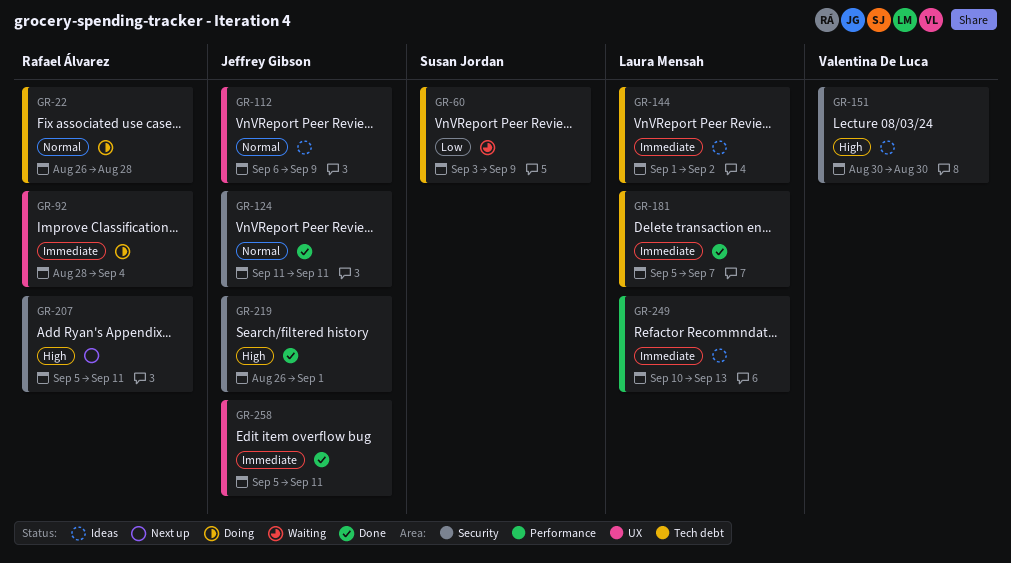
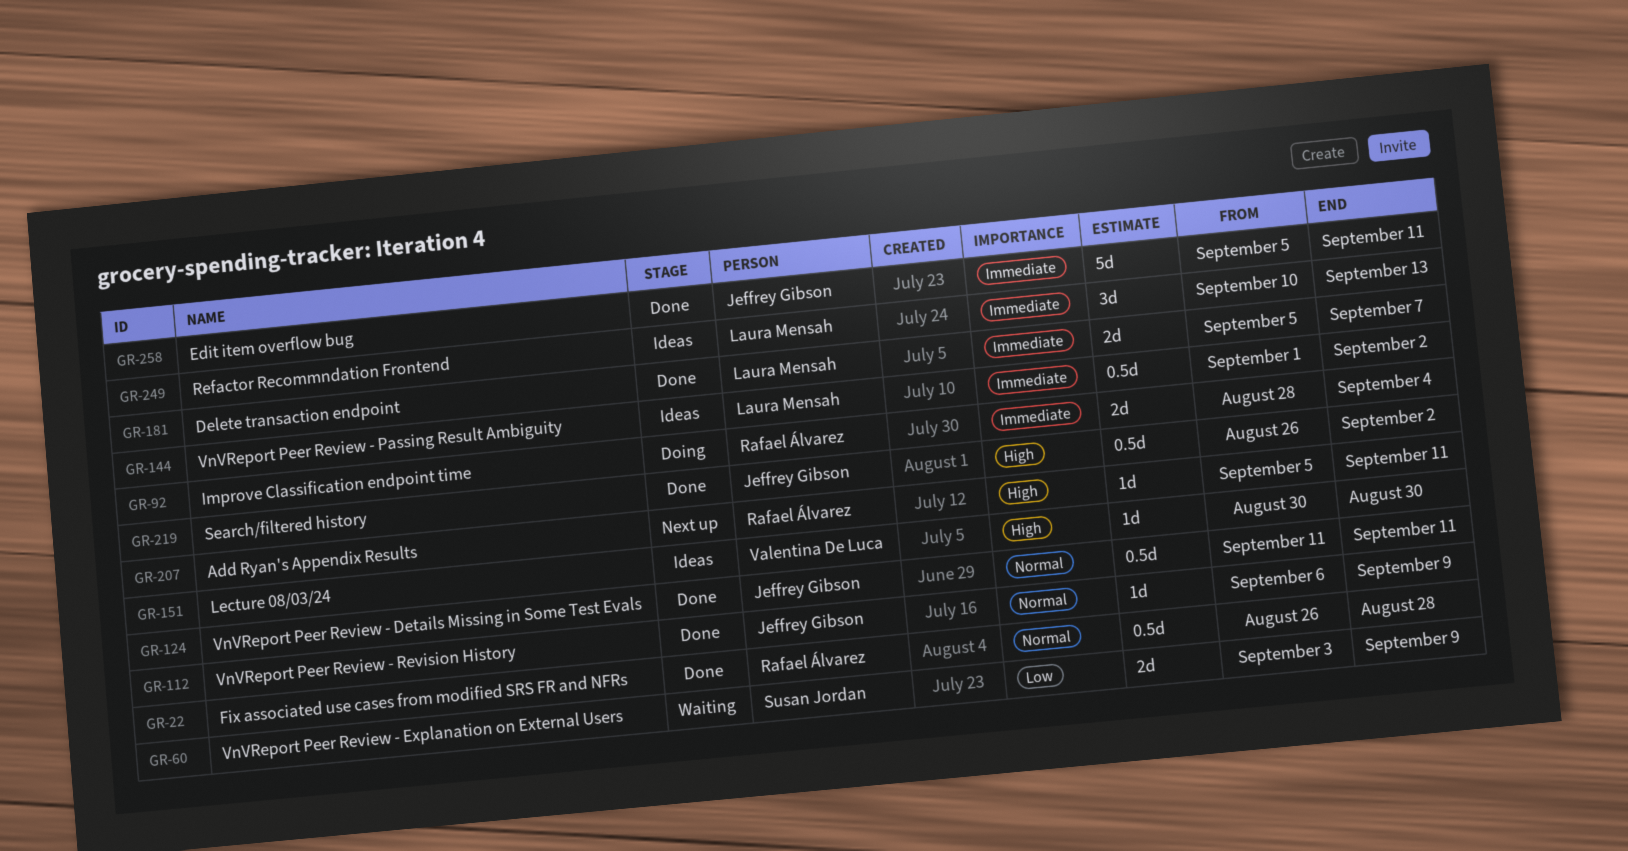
GR-22, status: Doing -> Done
GR-112, status: Ideas -> Done
GR-219, due: Sep 1 -> Sep 2

